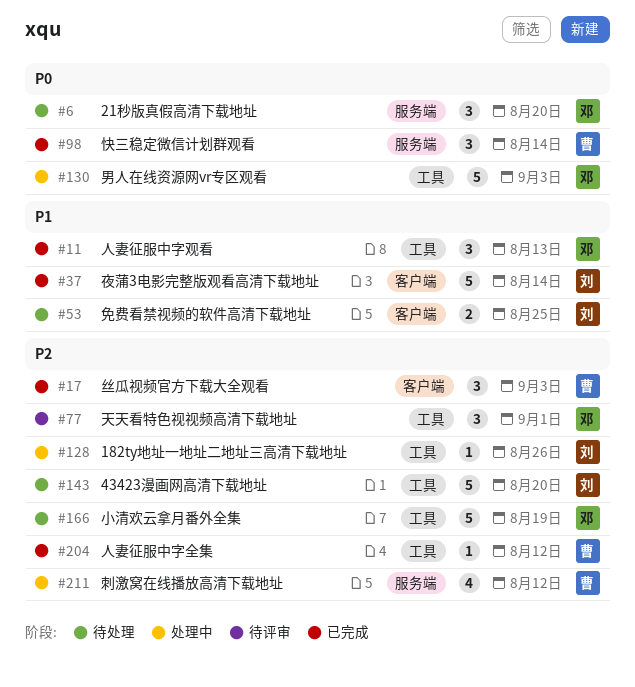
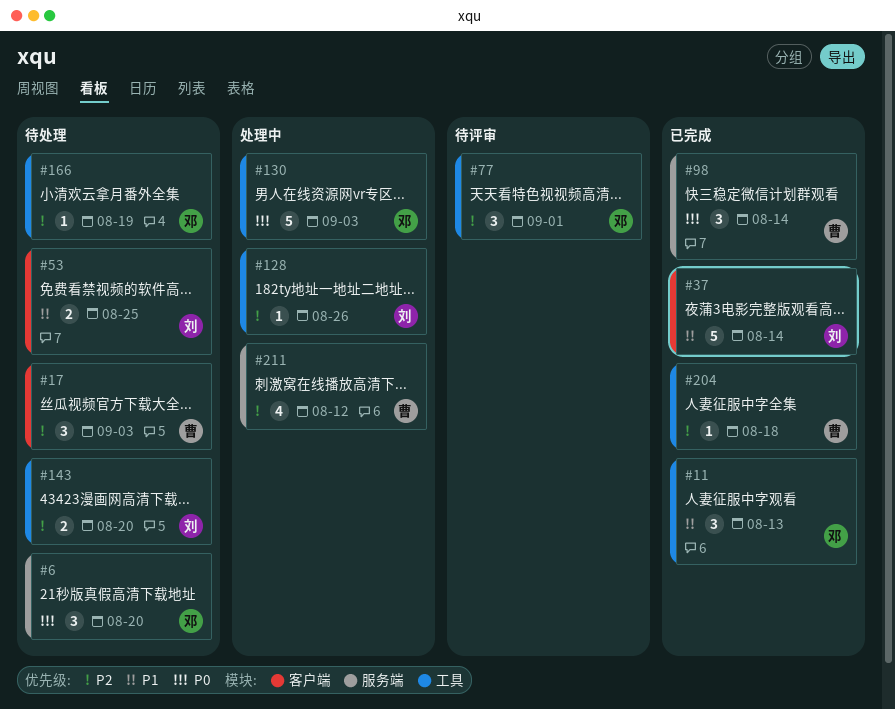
#17, status: 已完成 -> 待处理
#143, estimate: 5 -> 2
#166, estimate: 5 -> 1
#204, due: Aug 12 -> Aug 18

